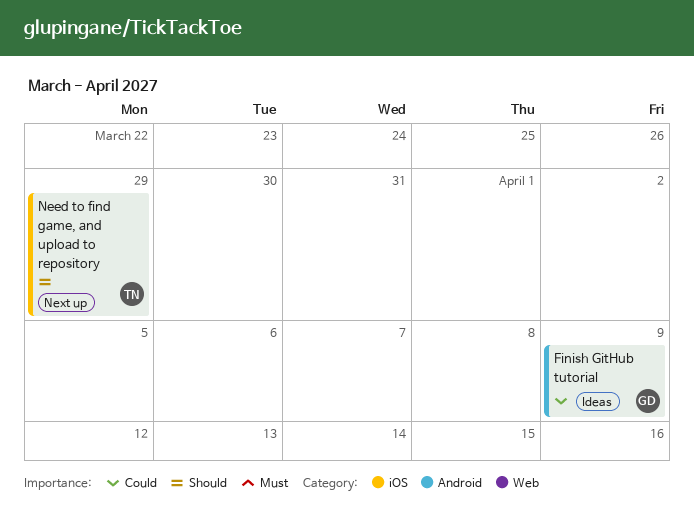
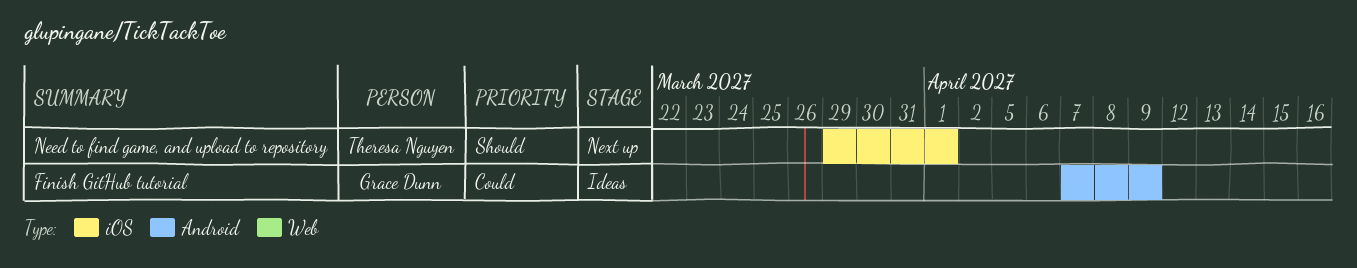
Need to find game, and upload to repository, due: Mar 29 -> Apr 1

